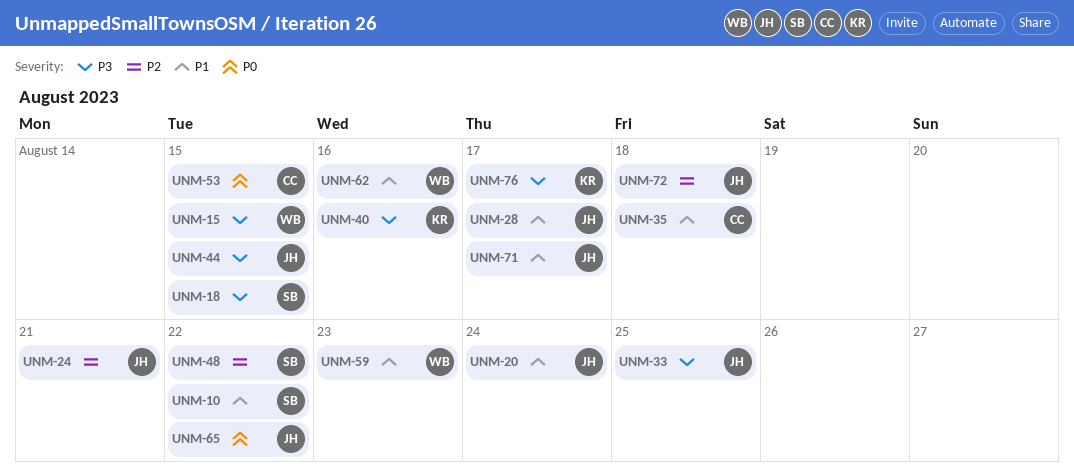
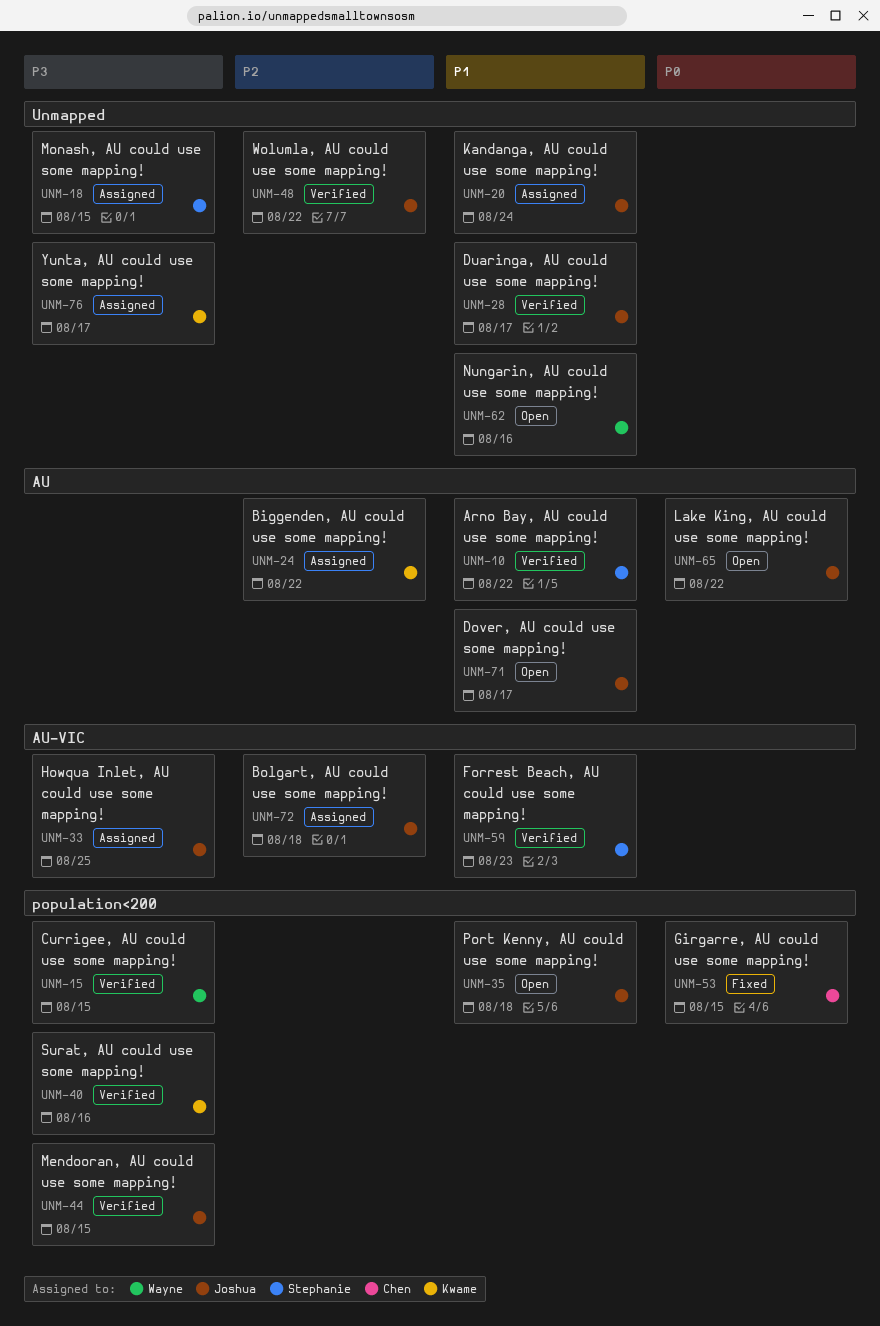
UNM-24, owner: Joshua -> Kwame
UNM-24, due: Aug 21 -> Aug 22
UNM-35, owner: Chen -> Joshua
UNM-48, owner: Stephanie -> Joshua
UNM-59, owner: Wayne -> Stephanie

